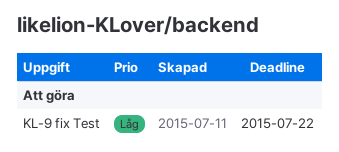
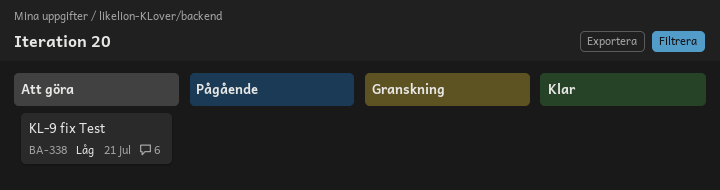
KL-9 fix Test, due: Jul 22 -> Jul 21

